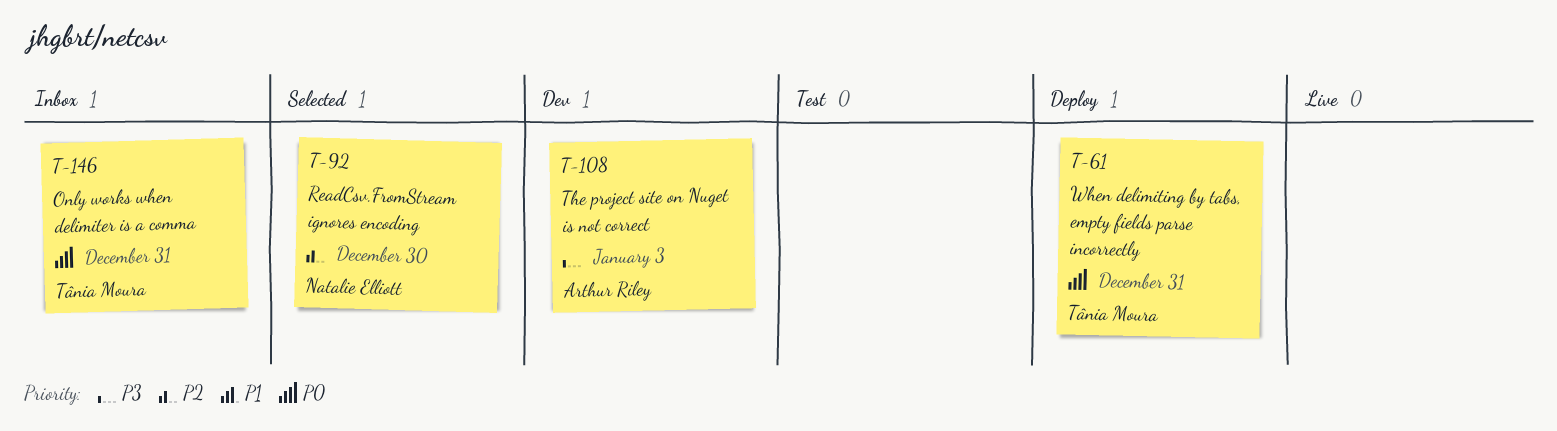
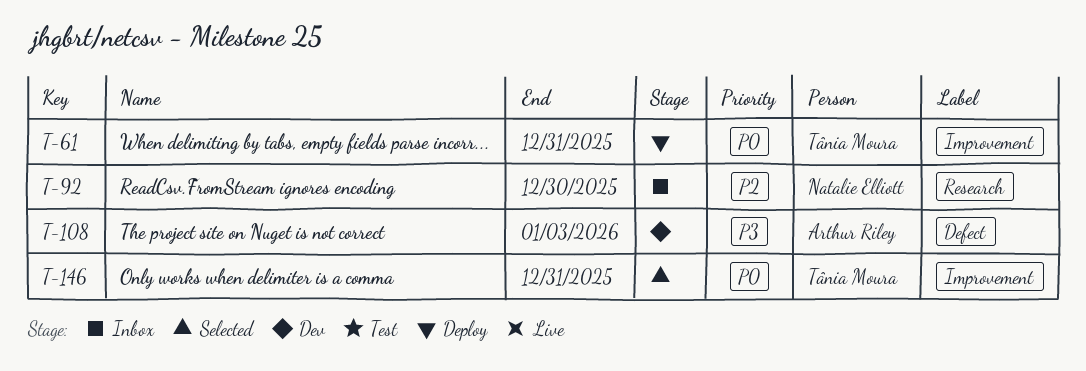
T-92, status: Selected -> Inbox
T-146, status: Inbox -> Selected

